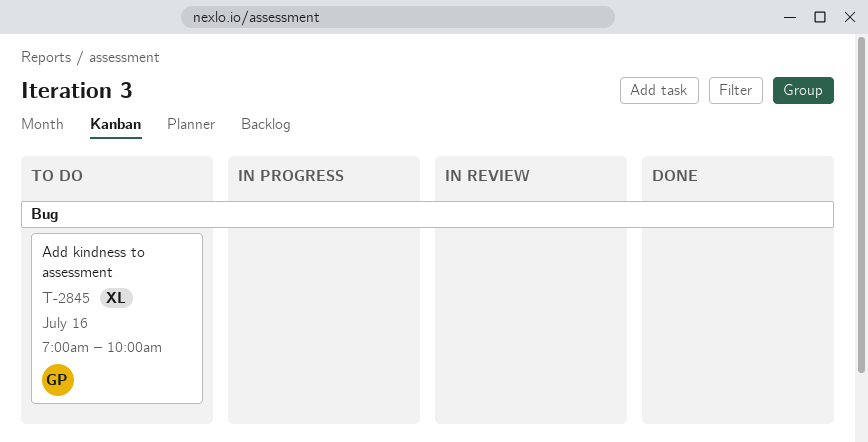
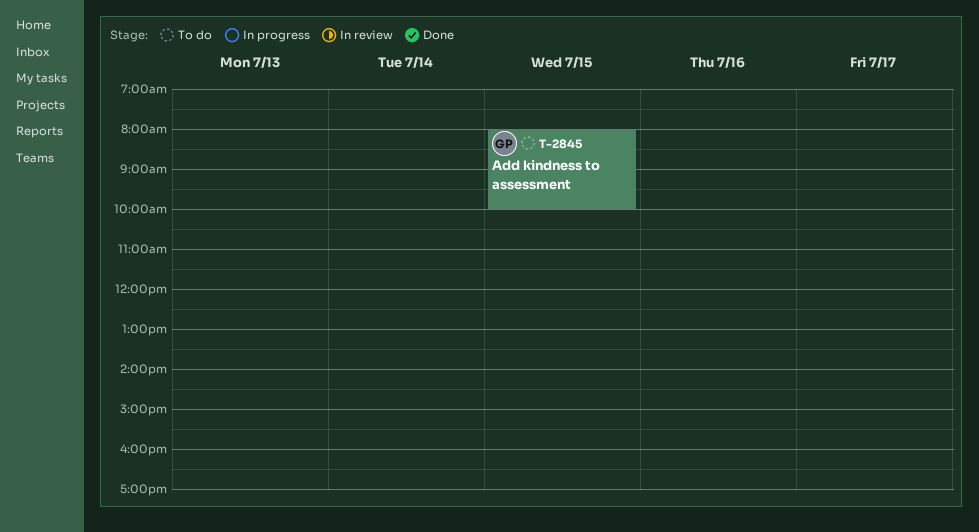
T-2845, day: Jul 16 -> Jul 15
T-2845, begins: 07:00 -> 08:00

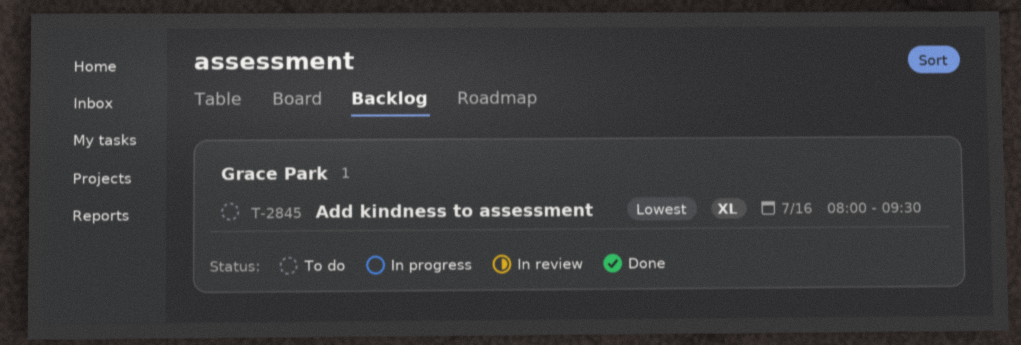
T-2845, day: Jul 15 -> Jul 16
T-2845, ends: 10:00 -> 09:30

